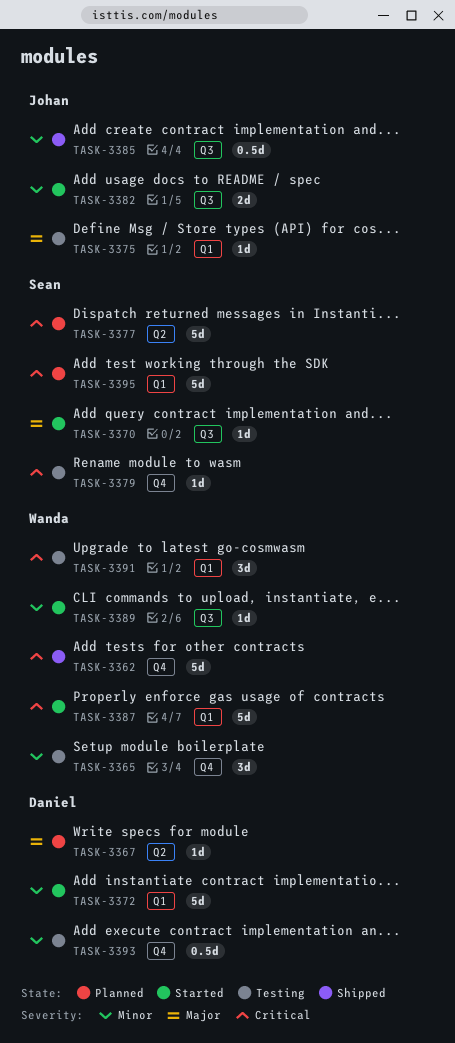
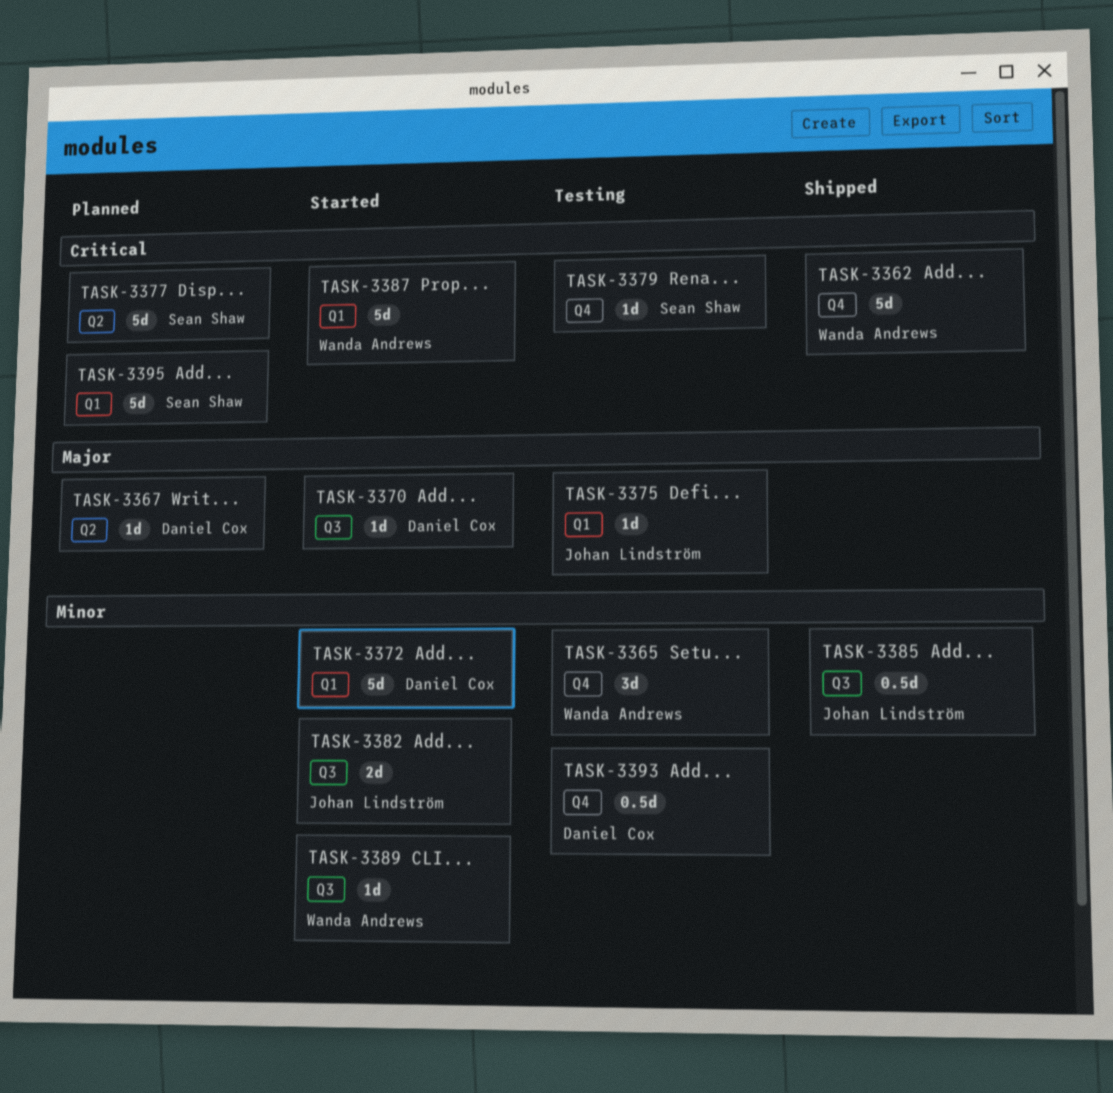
TASK-3370, owner: Sean Shaw -> Daniel Cox
TASK-3391: present -> none

